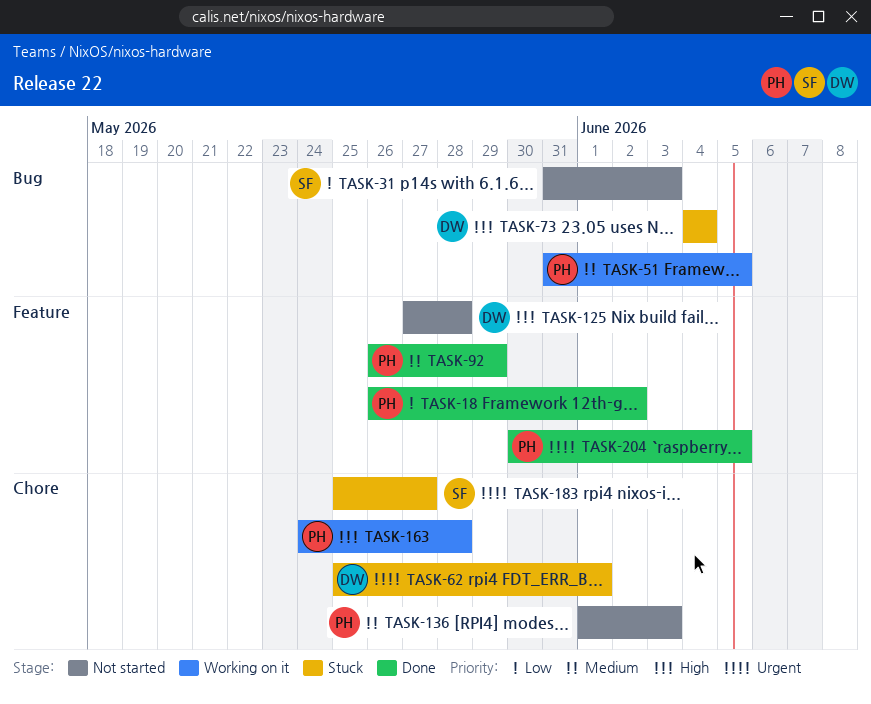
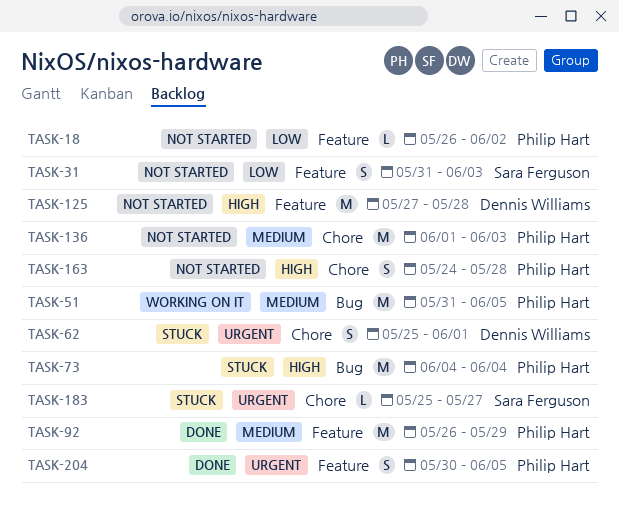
TASK-18, status: Done -> Not started
TASK-31, label: Bug -> Feature
TASK-73, owner: Dennis Williams -> Philip Hart
TASK-163, status: Working on it -> Not started

